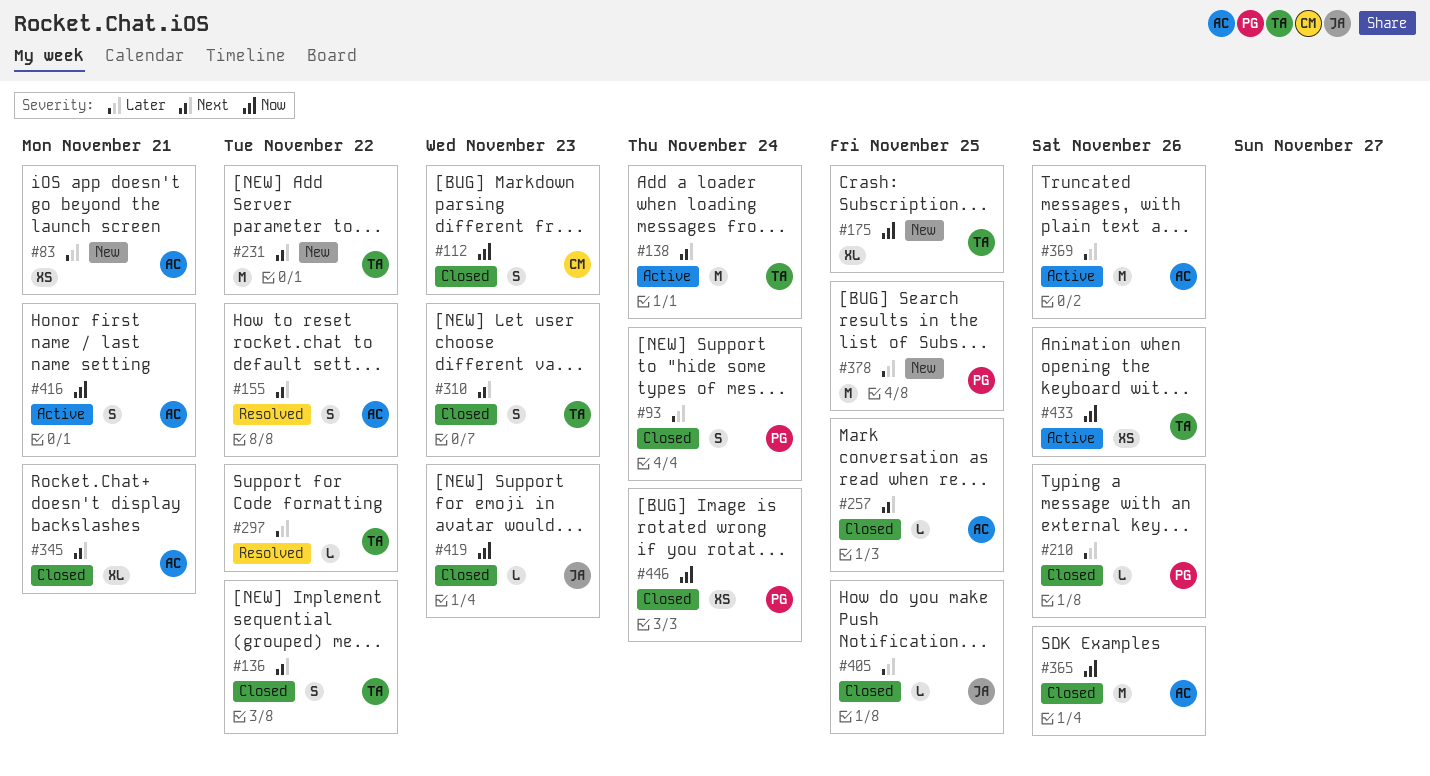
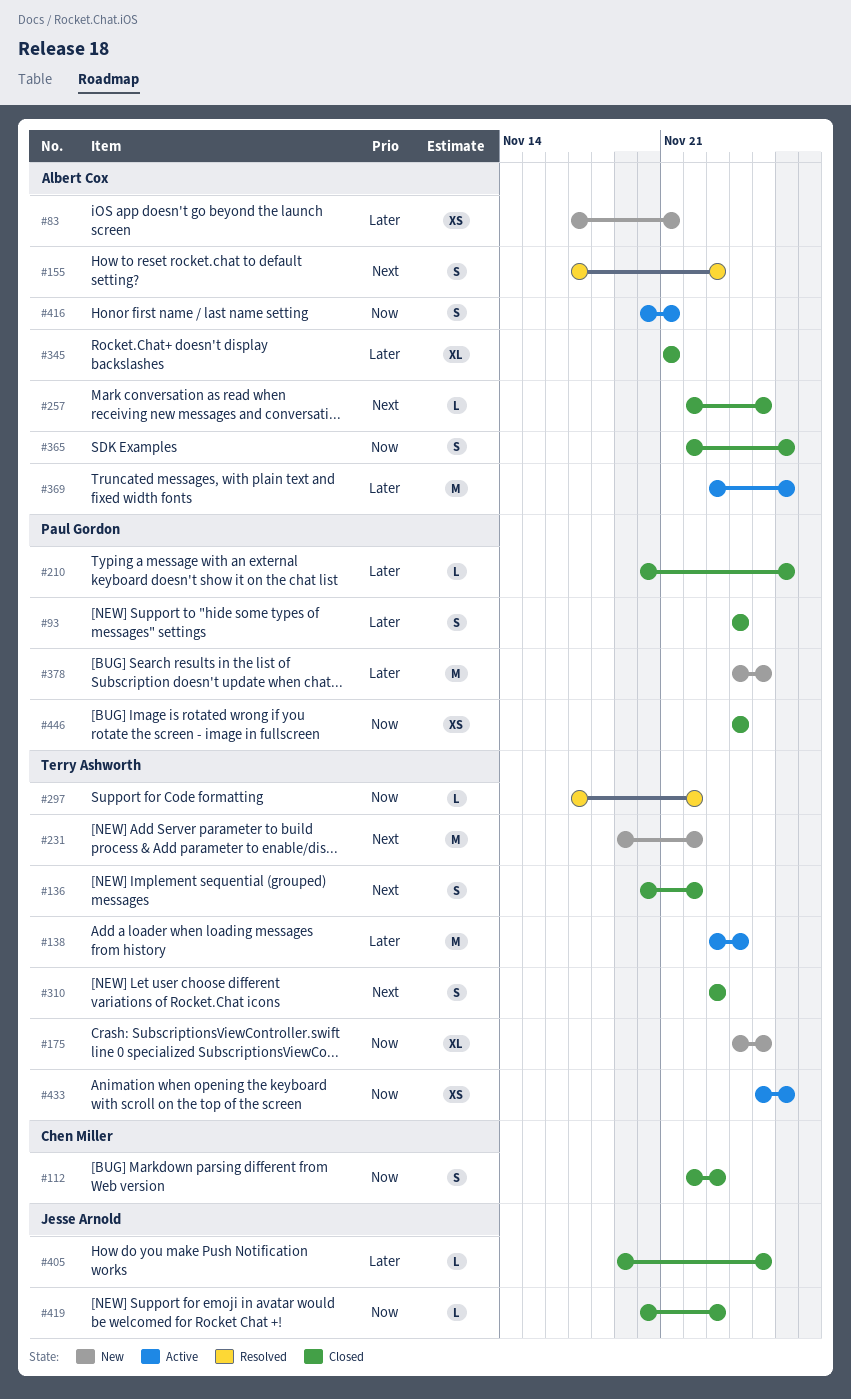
#138, priority: Next -> Later
#155, due: Nov 22 -> Nov 23
#297, priority: Later -> Now
#345, priority: Next -> Later
#365, estimate: M -> S

